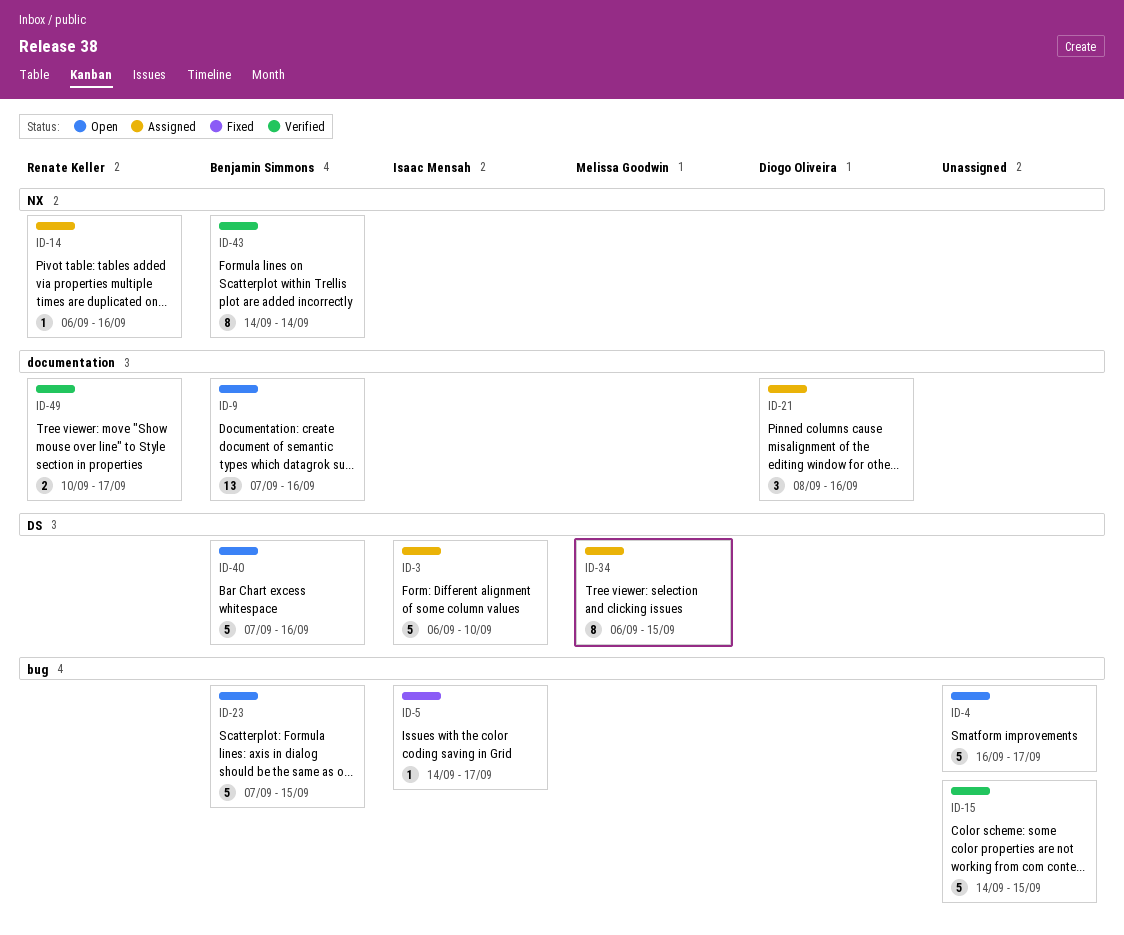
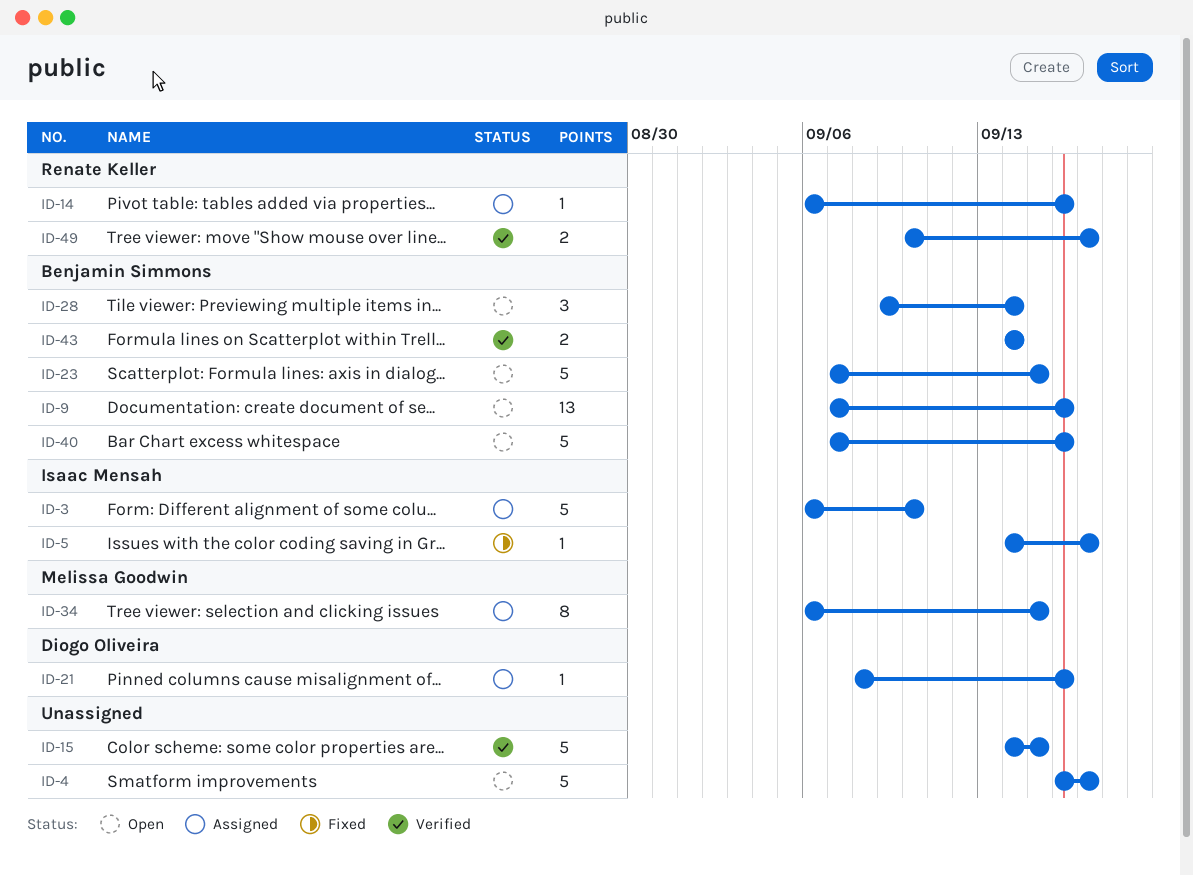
ID-21, estimate: 3 -> 1
ID-28: none -> present
ID-43, estimate: 8 -> 2

